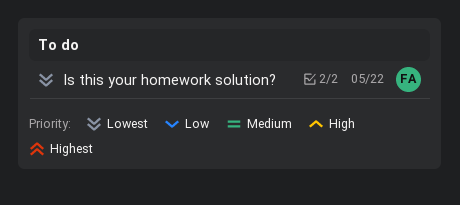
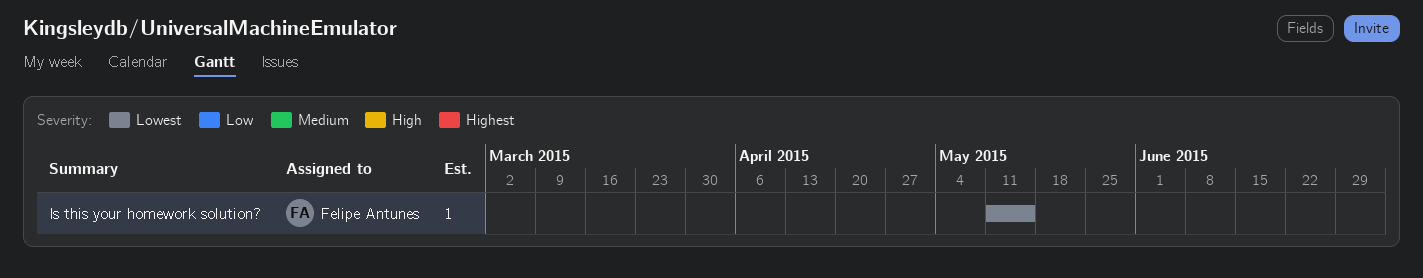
Is this your homework solution?, due: May 22 -> May 15

